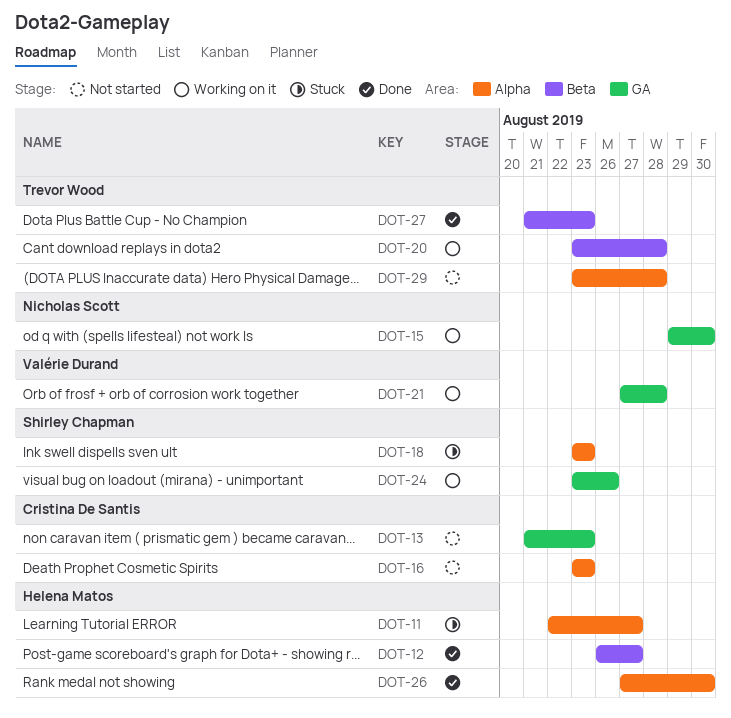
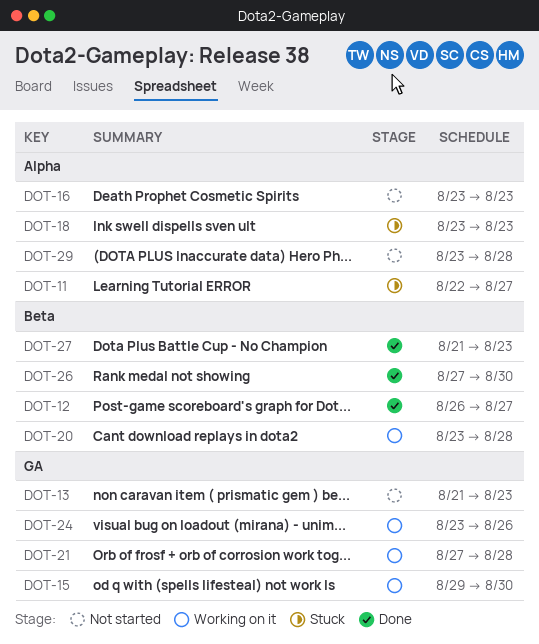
DOT-26, label: Alpha -> Beta

